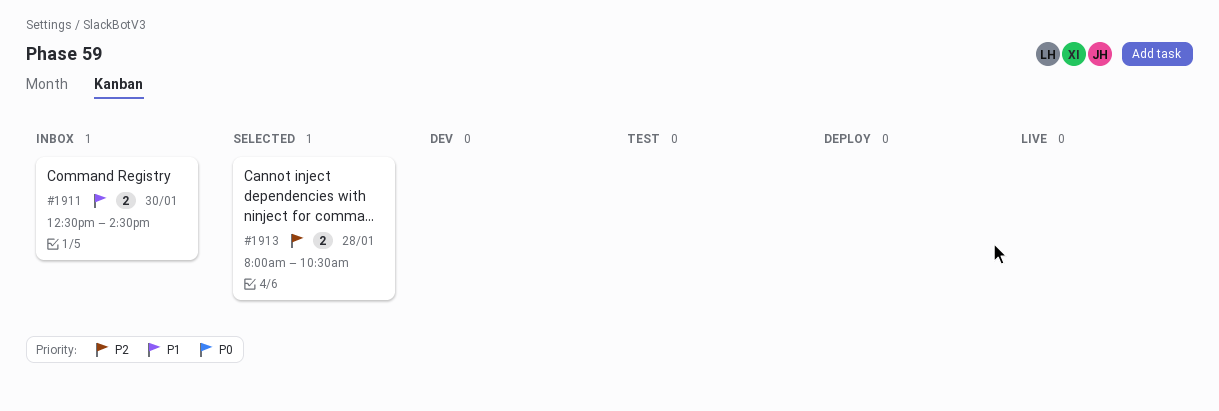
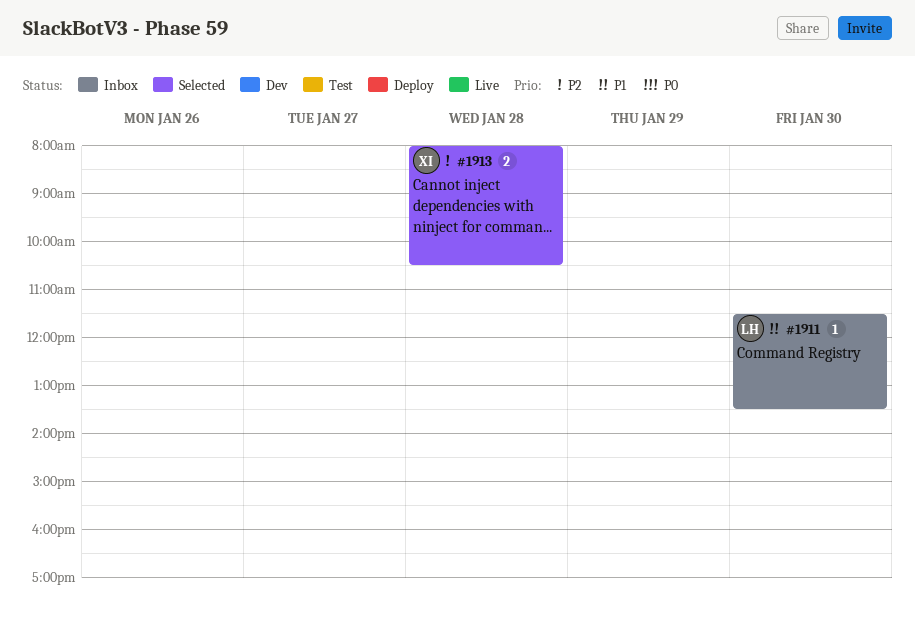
#1911, estimate: 2 -> 1
#1911, begins: 12:30 -> 11:30
#1911, ends: 14:30 -> 13:30

